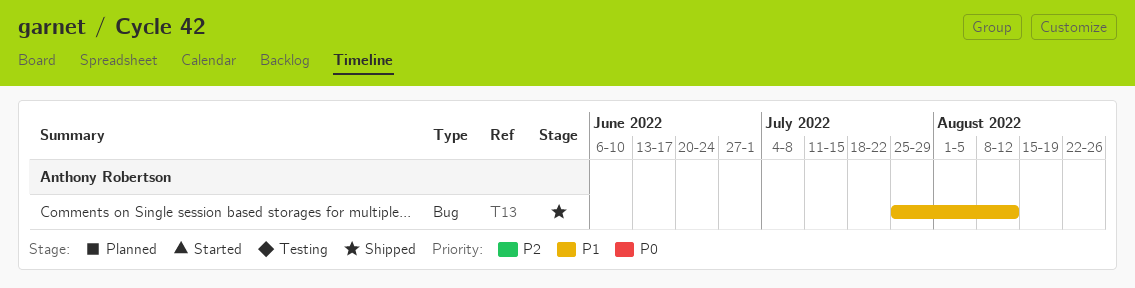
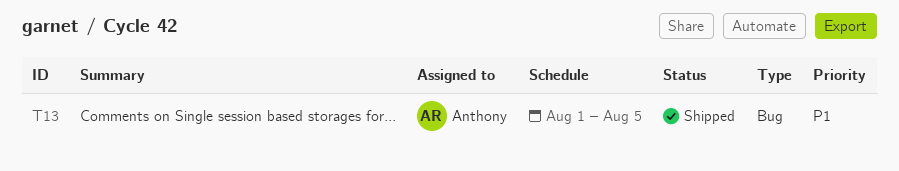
T13, start: Jul 25 -> Aug 1
T13, due: Aug 12 -> Aug 5

